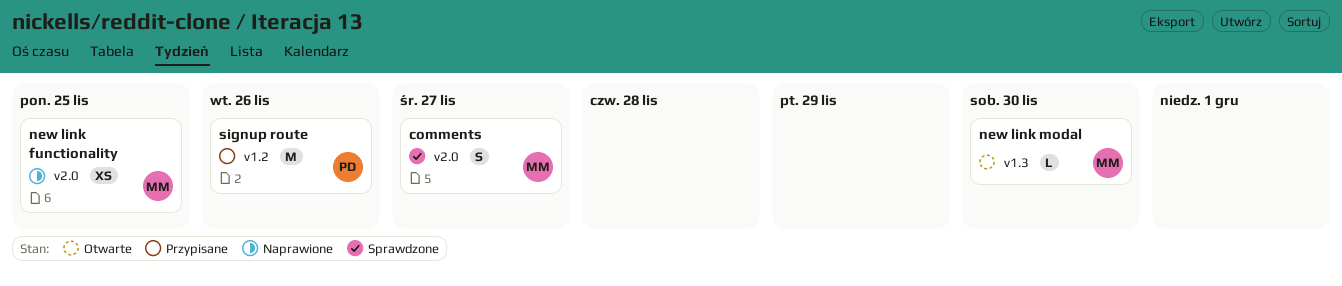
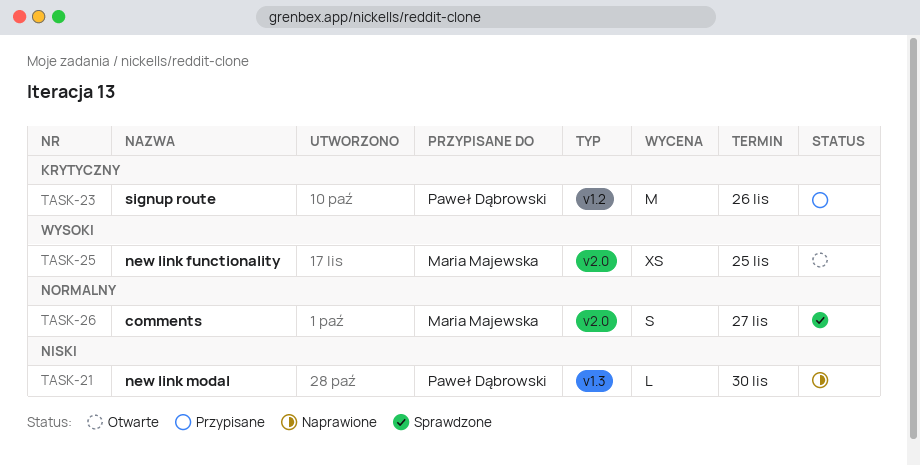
new link functionality, status: Naprawione -> Otwarte
new link modal, status: Otwarte -> Naprawione
new link modal, owner: Maria Majewska -> Paweł Dąbrowski

